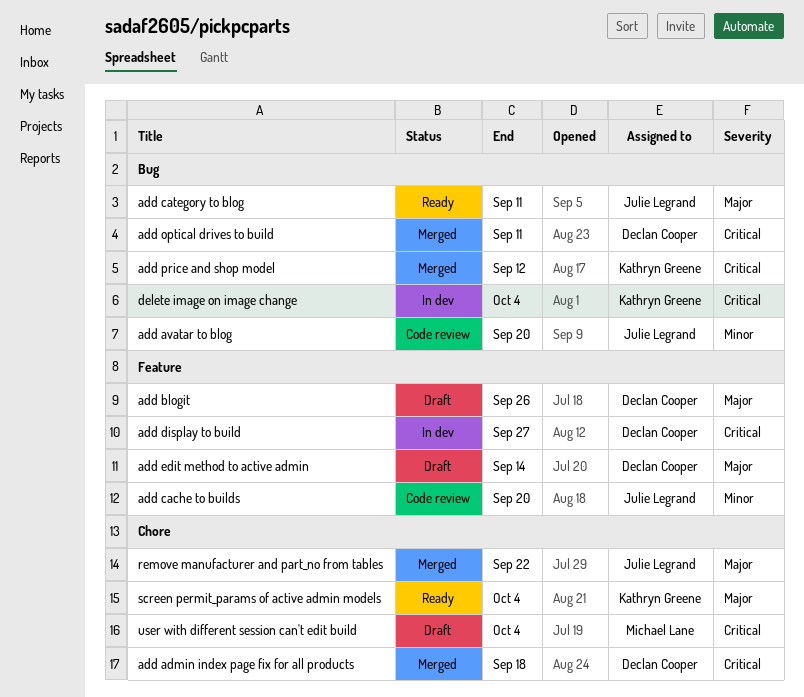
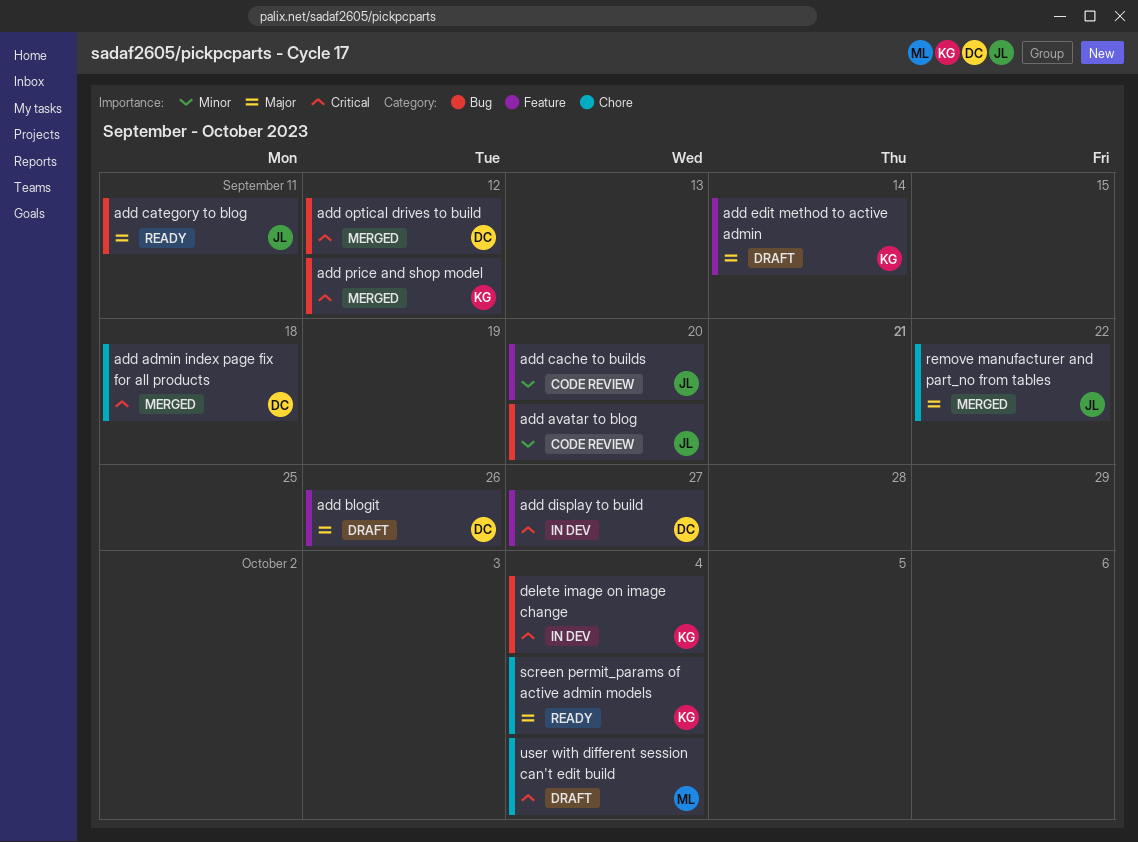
add edit method to active admin, owner: Declan Cooper -> Kathryn Greene
add optical drives to build, due: Sep 11 -> Sep 12

